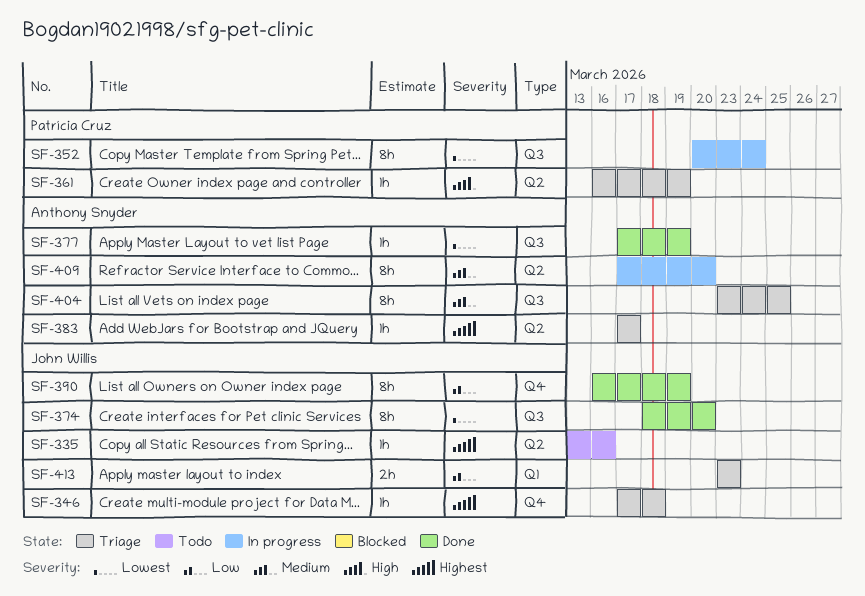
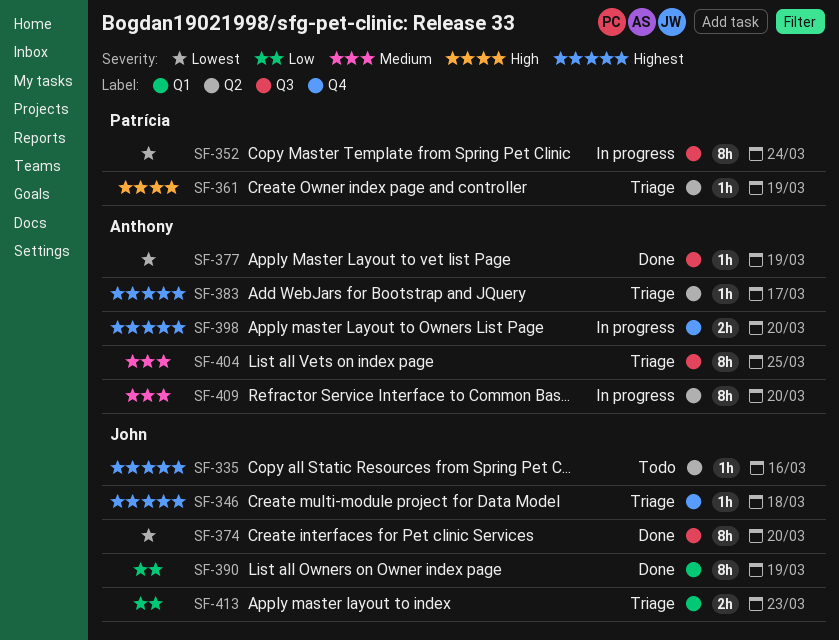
SF-390, label: Q4 -> Q1
SF-398: none -> present

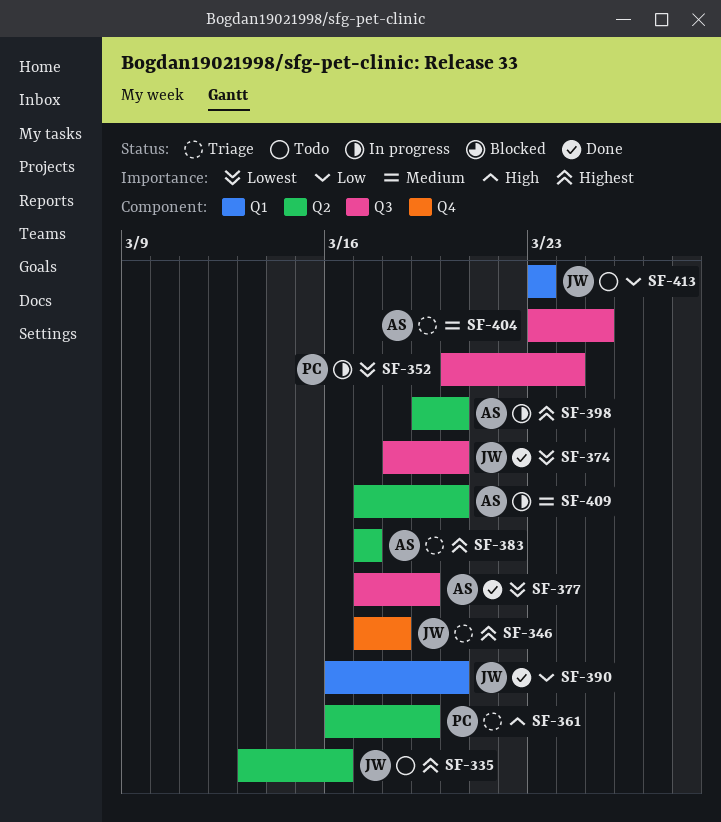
SF-390, due: Mar 19 -> Mar 20
SF-398, label: Q4 -> Q2
SF-413, status: Triage -> Todo

